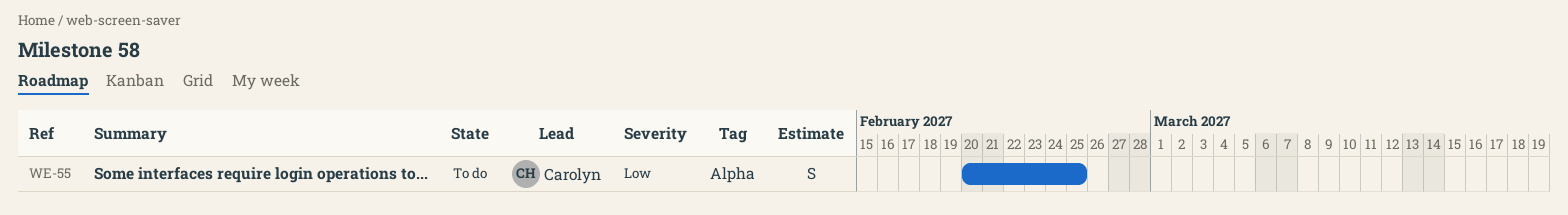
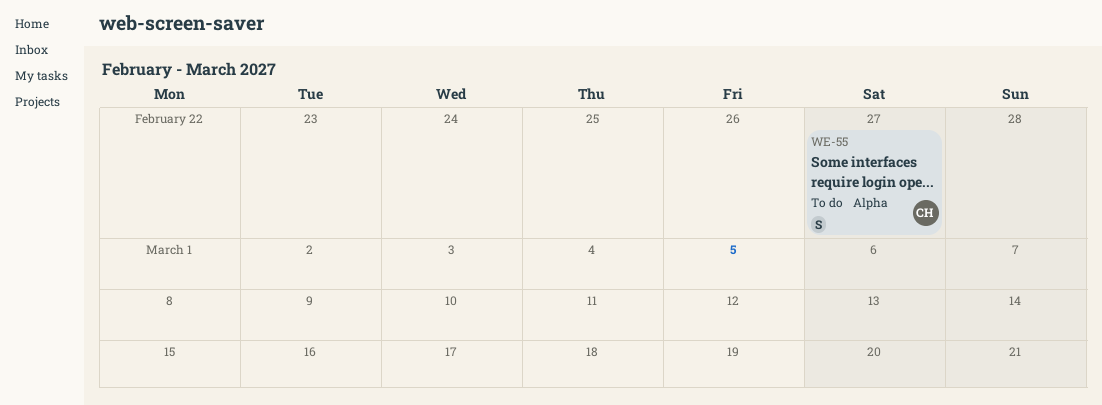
WE-55, due: Feb 25 -> Feb 27

